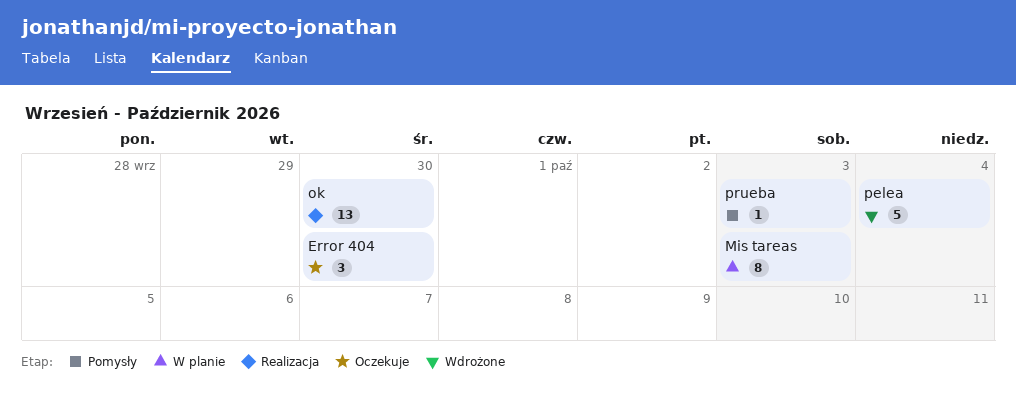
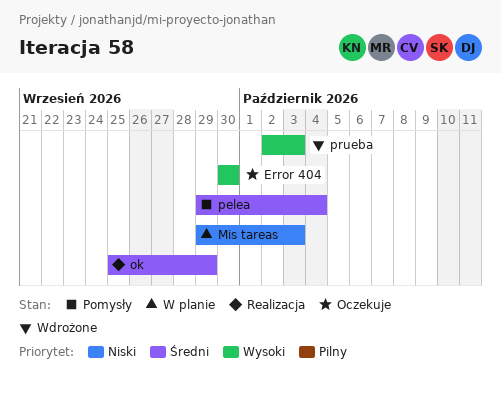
ok, due: Sep 30 -> Sep 29
pelea, status: Wdrożone -> Pomysły
prueba, status: Pomysły -> Wdrożone

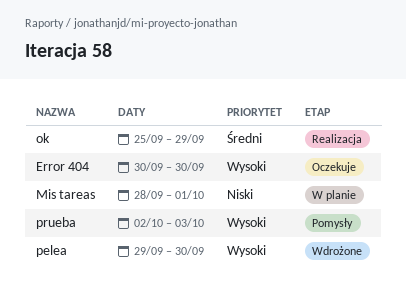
Mis tareas, start: Sep 29 -> Sep 28
Mis tareas, due: Oct 3 -> Oct 1
pelea, status: Pomysły -> Wdrożone
pelea, priority: Średni -> Wysoki
pelea, due: Oct 4 -> Sep 30
prueba, status: Wdrożone -> Pomysły

